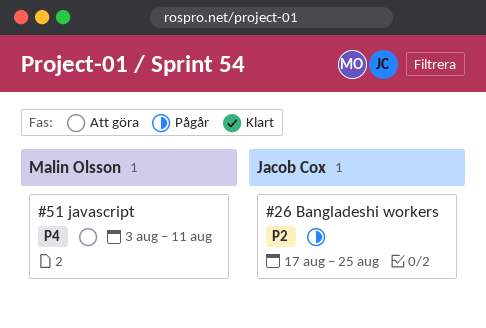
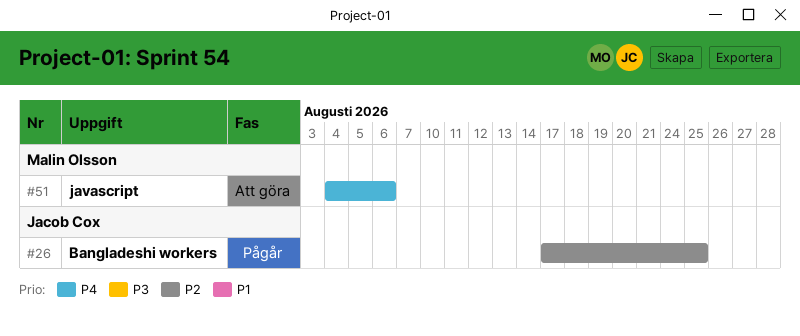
#51, start: Aug 3 -> Aug 4
#51, due: Aug 11 -> Aug 6

